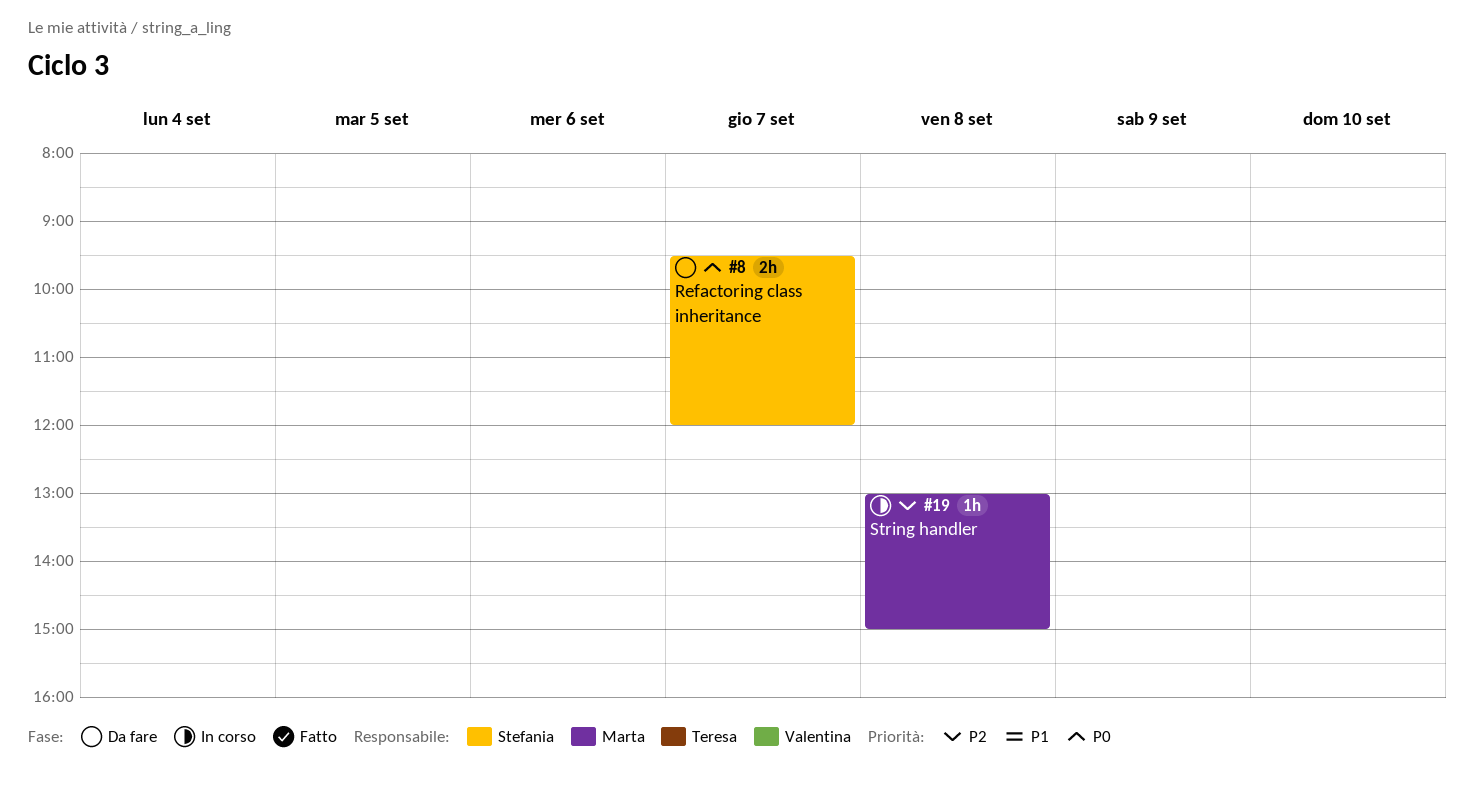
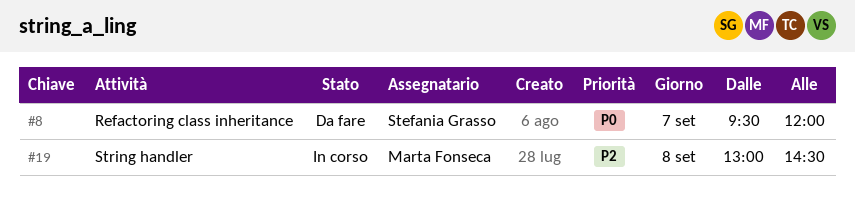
#19, ends: 15:00 -> 14:30

